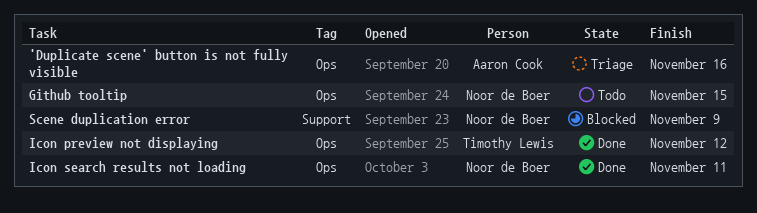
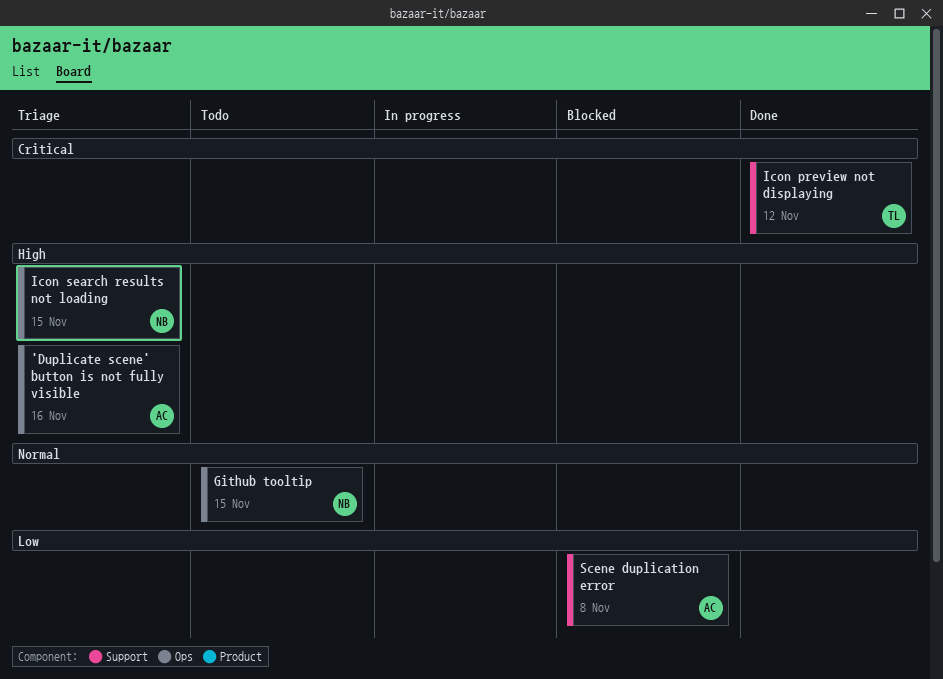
Icon preview not displaying, label: Ops -> Support
Icon search results not loading, status: Done -> Triage
Icon search results not loading, due: Nov 11 -> Nov 15
Scene duplication error, owner: Noor de Boer -> Aaron Cook
Scene duplication error, due: Nov 9 -> Nov 8

